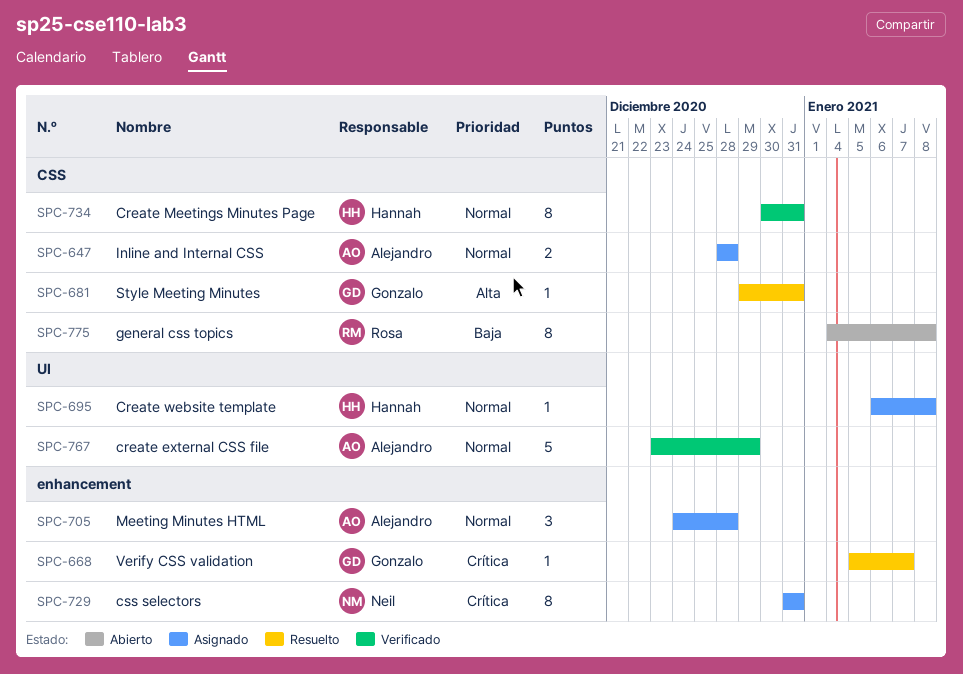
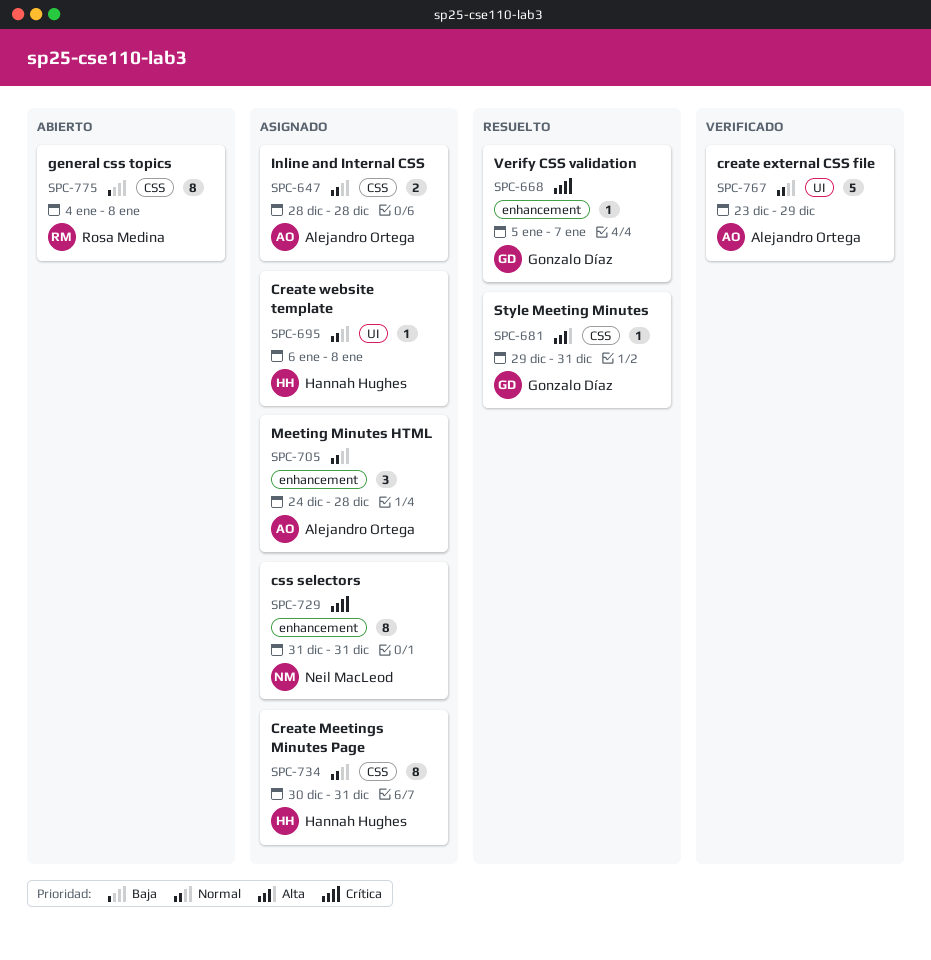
SPC-734, status: Verificado -> Asignado

